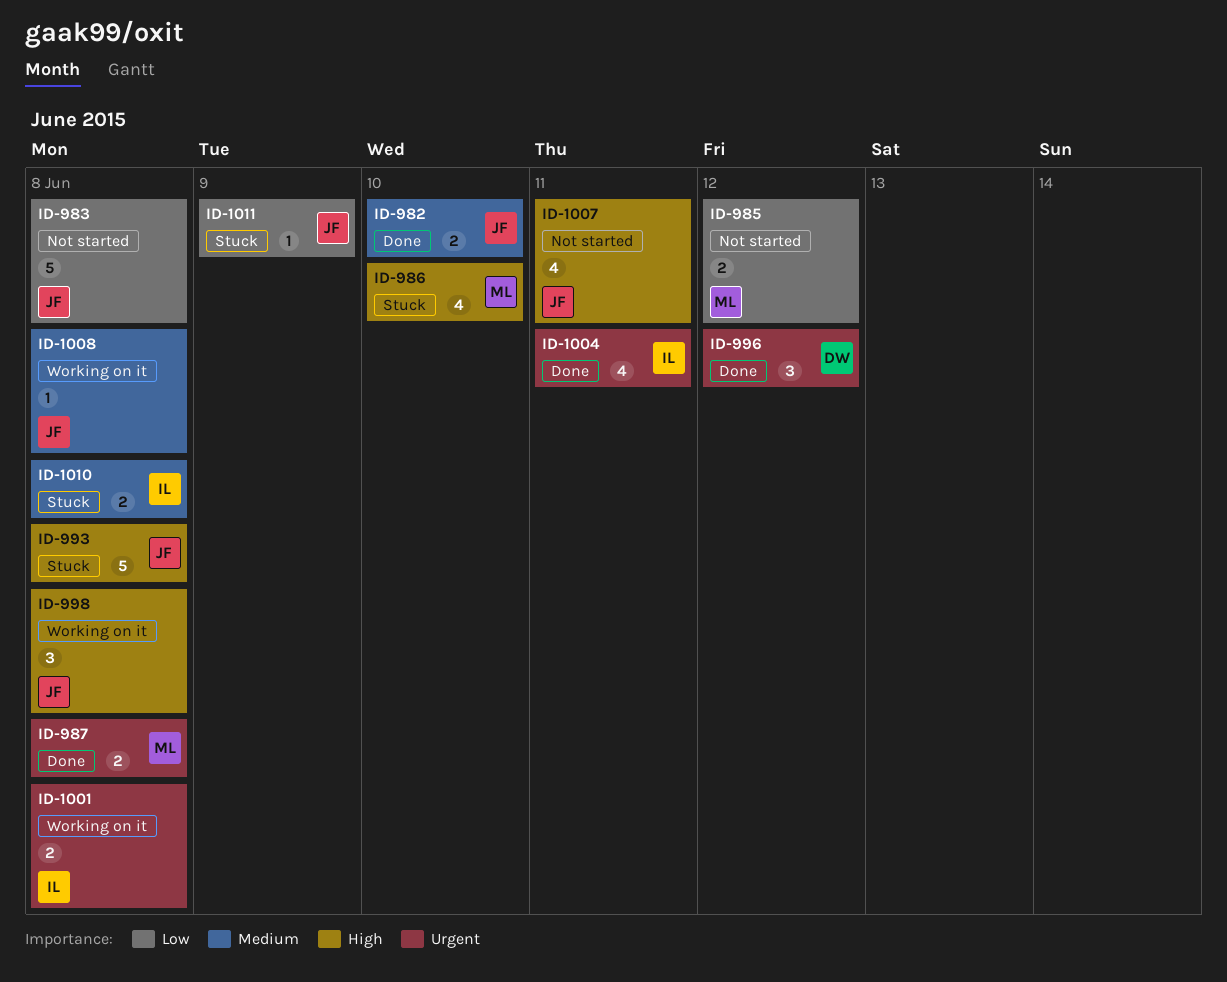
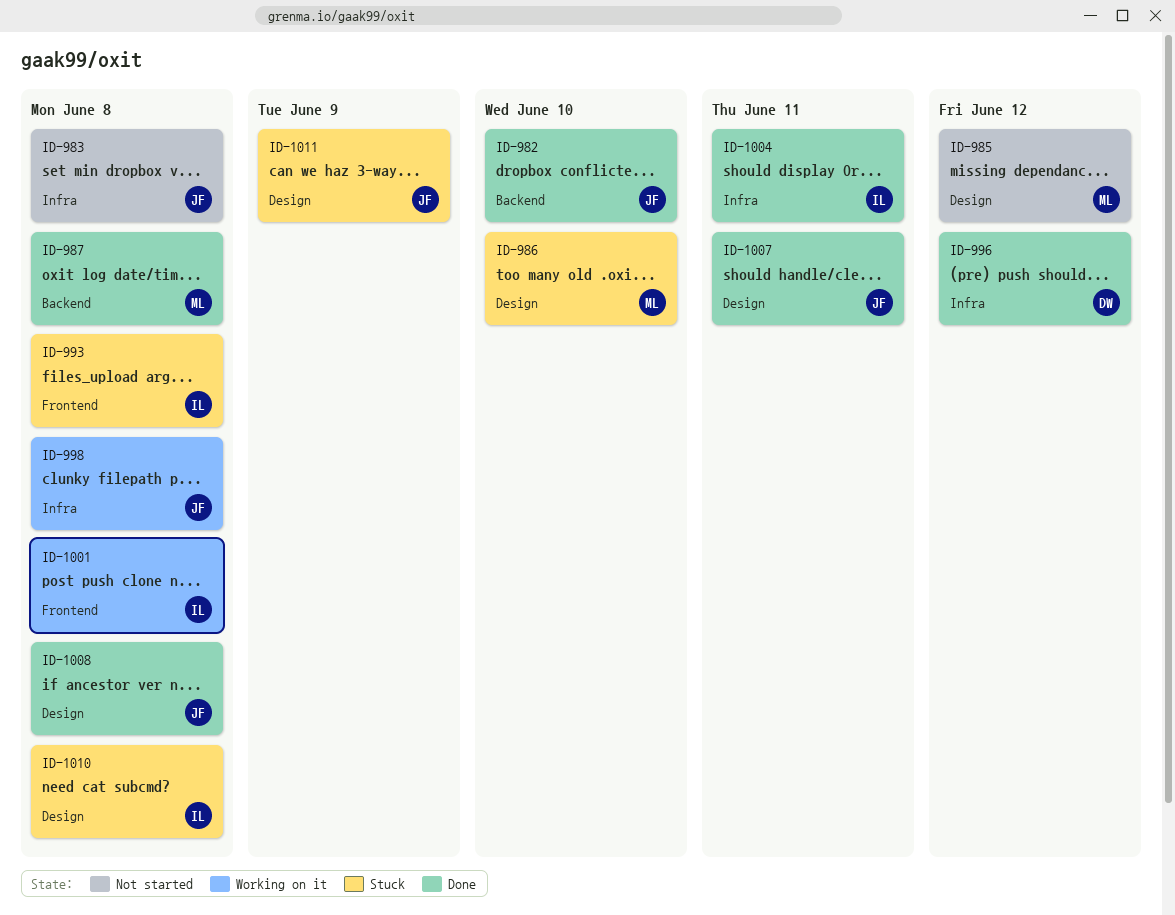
ID-993, owner: JF -> IL
ID-1007, status: Not started -> Done
ID-1008, status: Working on it -> Done

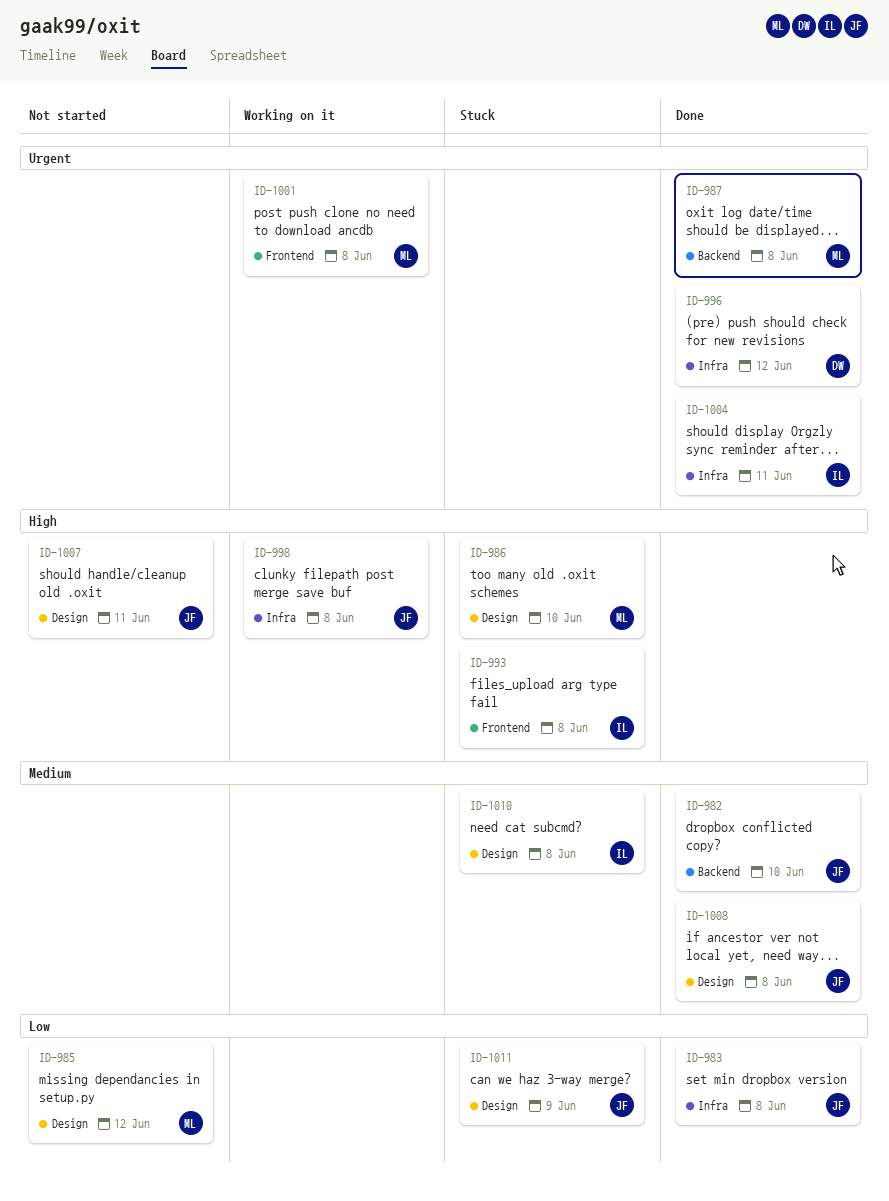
ID-983, status: Not started -> Done
ID-1001, owner: IL -> ML
ID-1007, status: Done -> Not started

